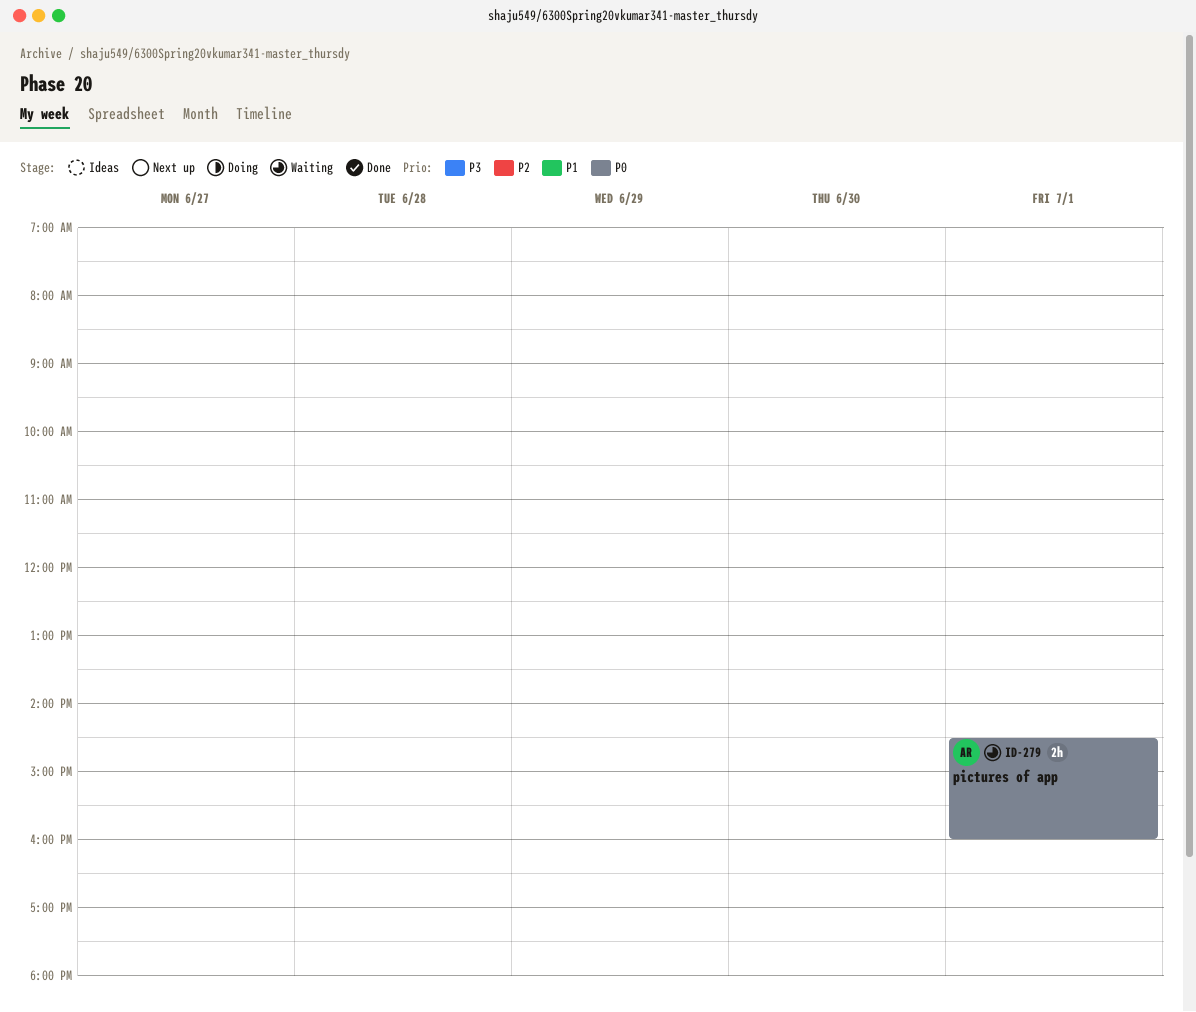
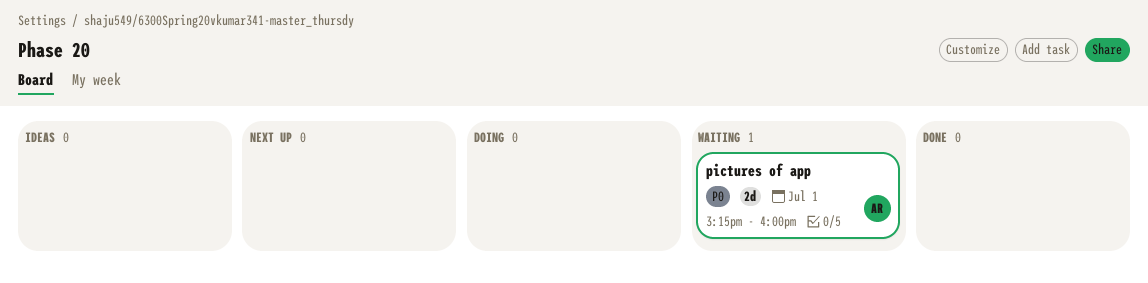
pictures of app, estimate: 2h -> 2d
pictures of app, begins: 14:30 -> 15:15

